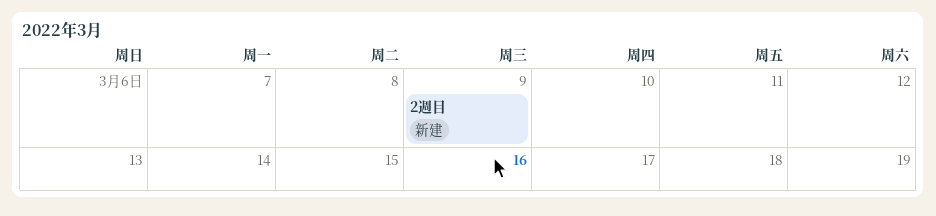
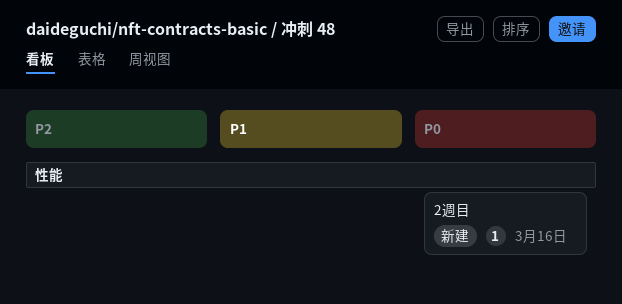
2週目, due: Mar 9 -> Mar 16

